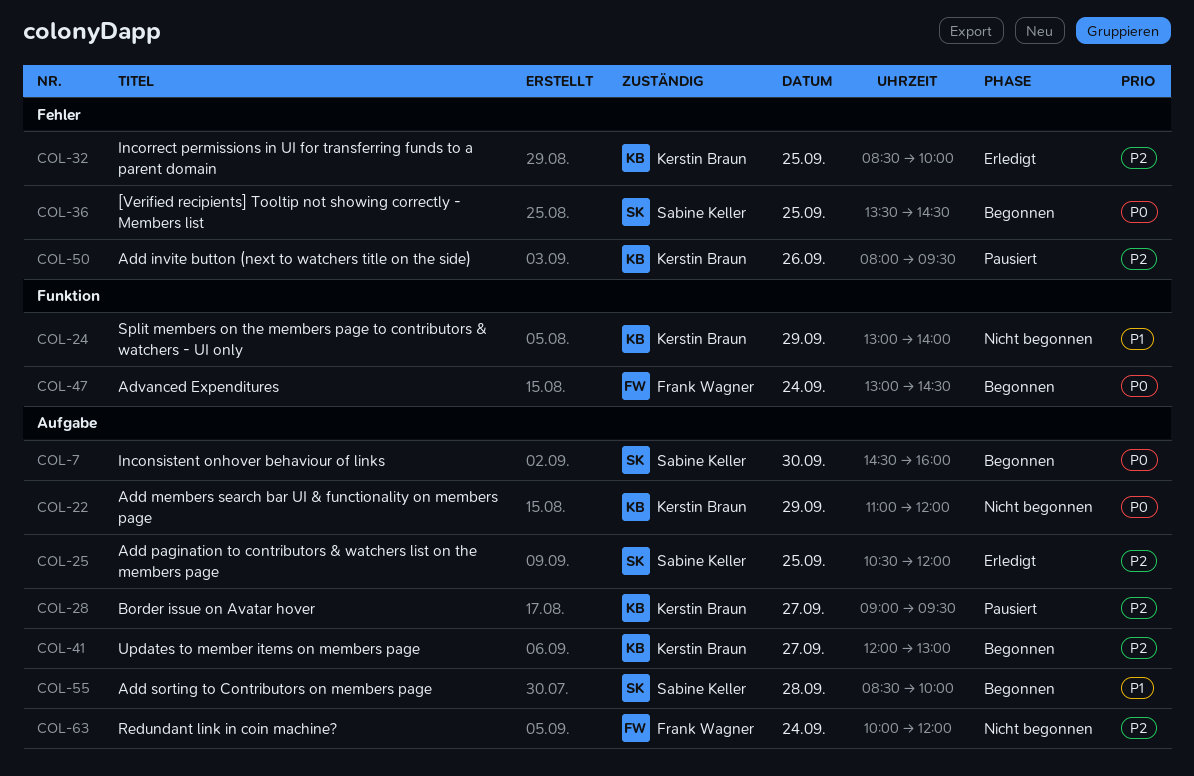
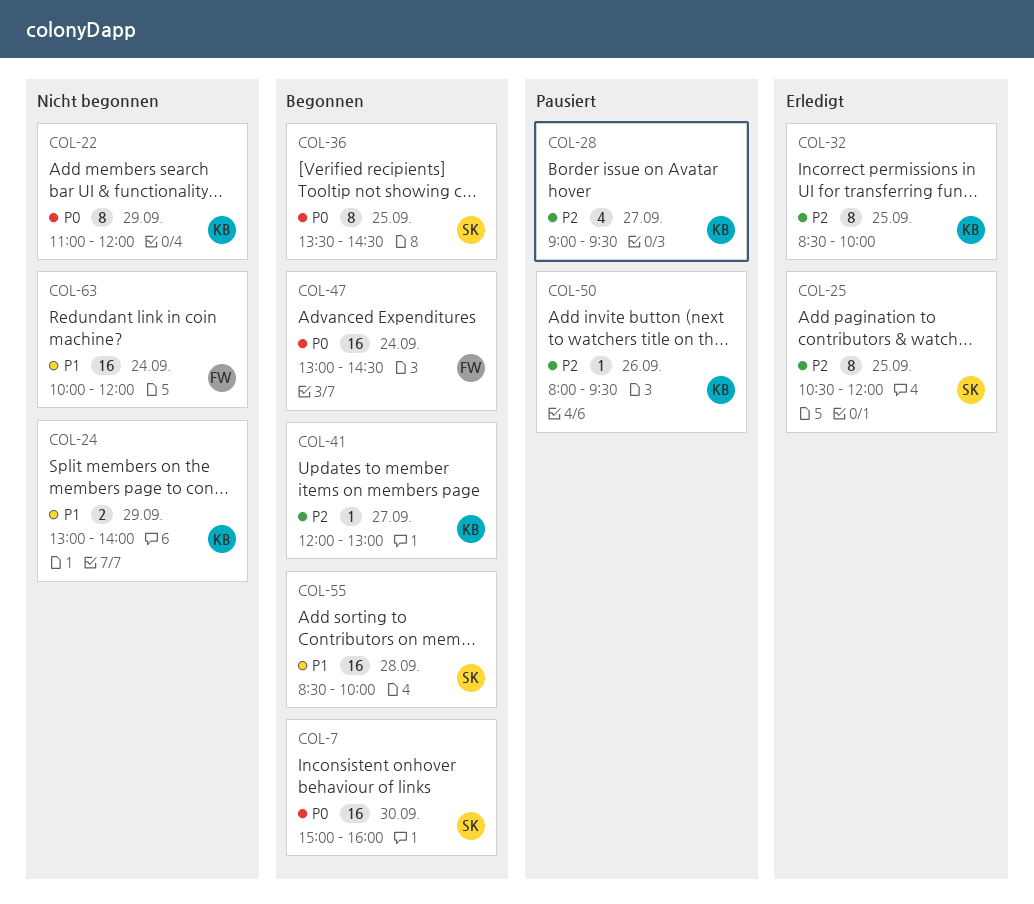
COL-7, begins: 14:30 -> 15:00
COL-63, priority: P2 -> P1

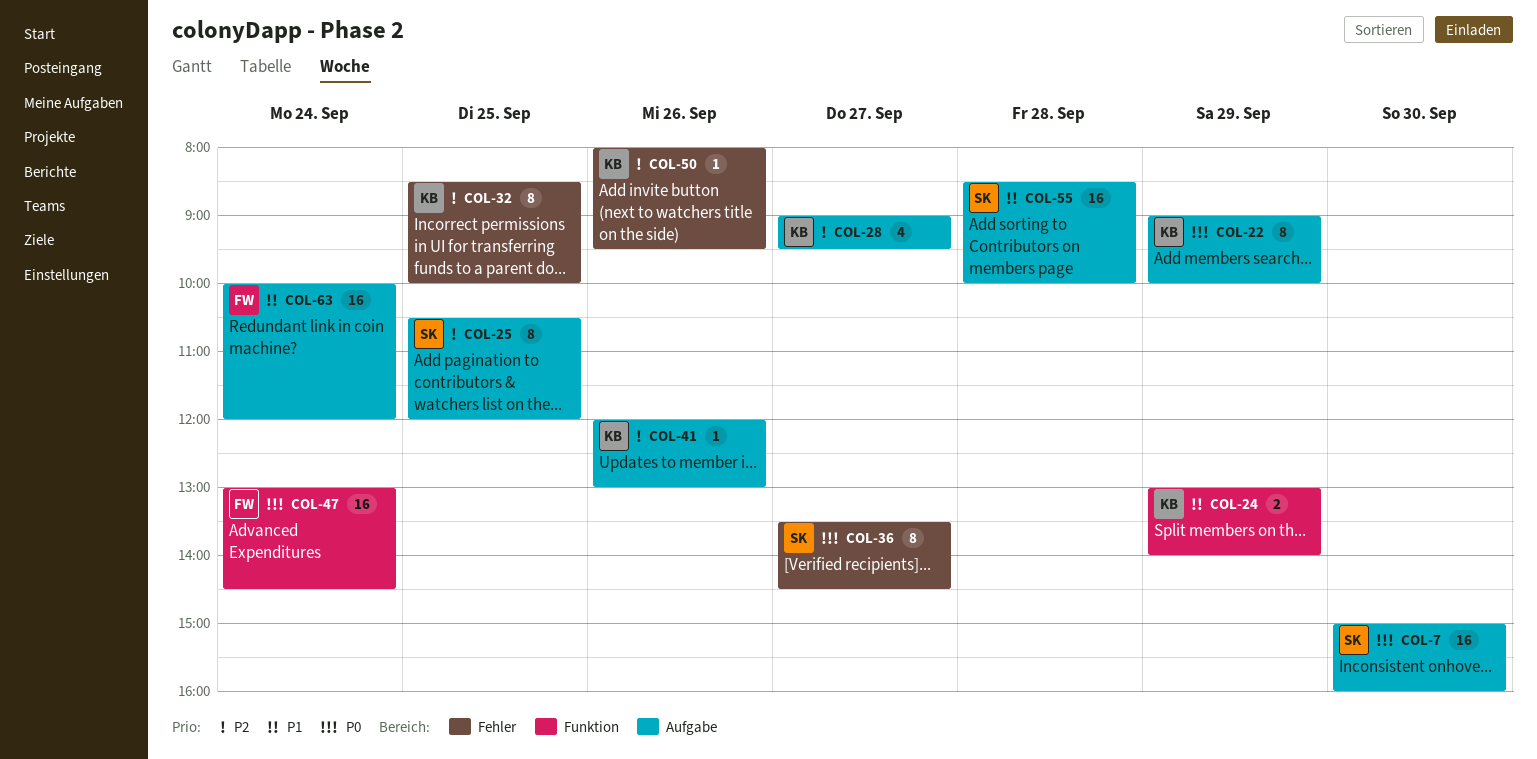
COL-22, begins: 11:00 -> 09:00
COL-22, ends: 12:00 -> 10:00
COL-36, day: Sep 25 -> Sep 27
COL-41, day: Sep 27 -> Sep 26

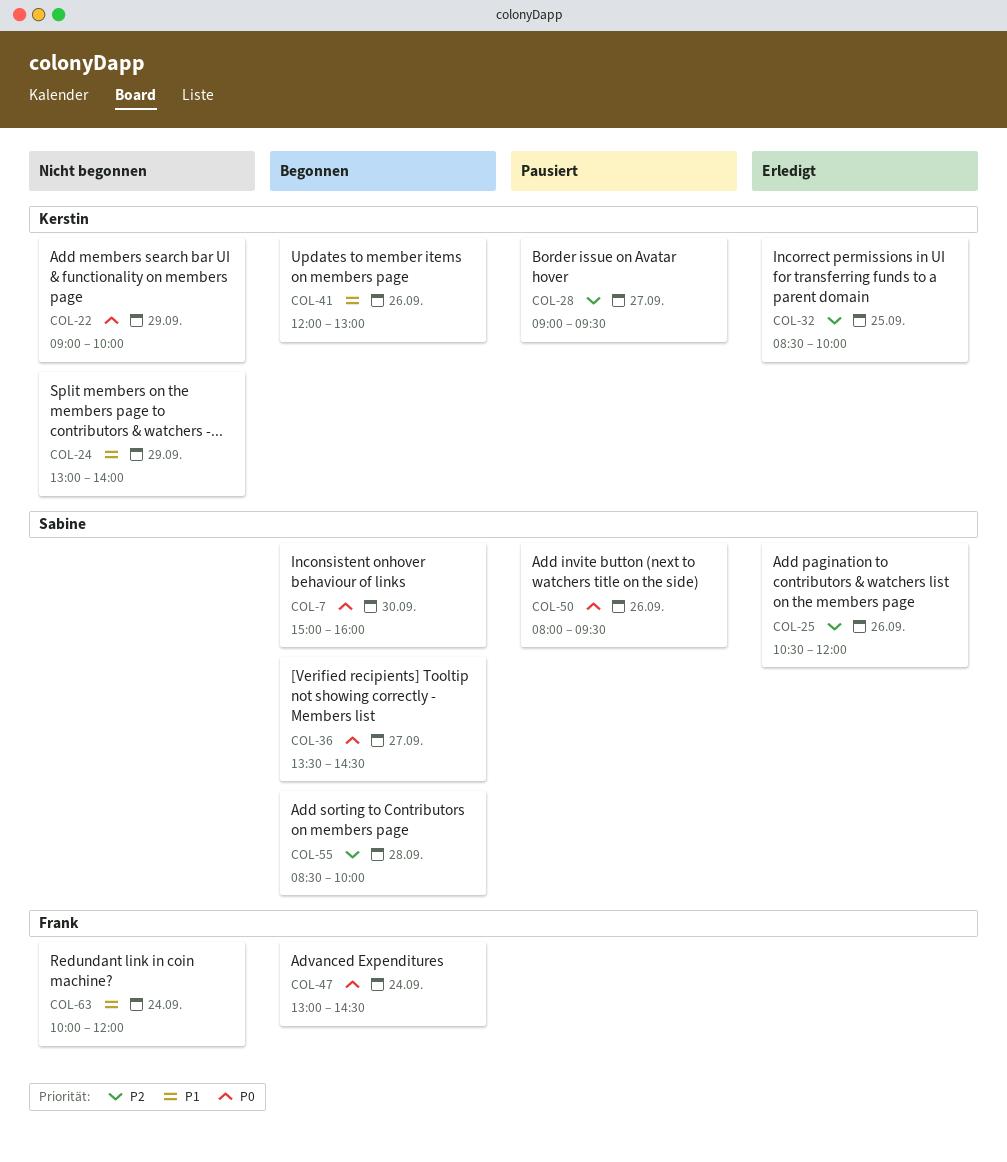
COL-25, day: Sep 25 -> Sep 26
COL-41, priority: P2 -> P1
COL-50, owner: Kerstin -> Sabine
COL-50, priority: P2 -> P0
COL-55, priority: P1 -> P2

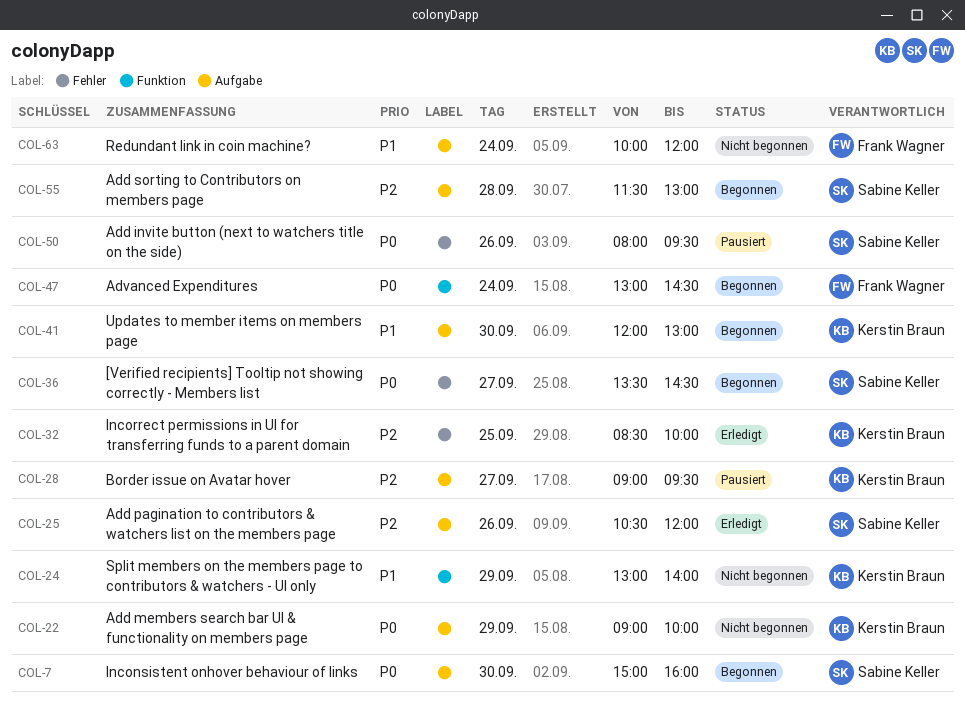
COL-41, day: Sep 26 -> Sep 30
COL-55, begins: 08:30 -> 11:30
COL-55, ends: 10:00 -> 13:00

